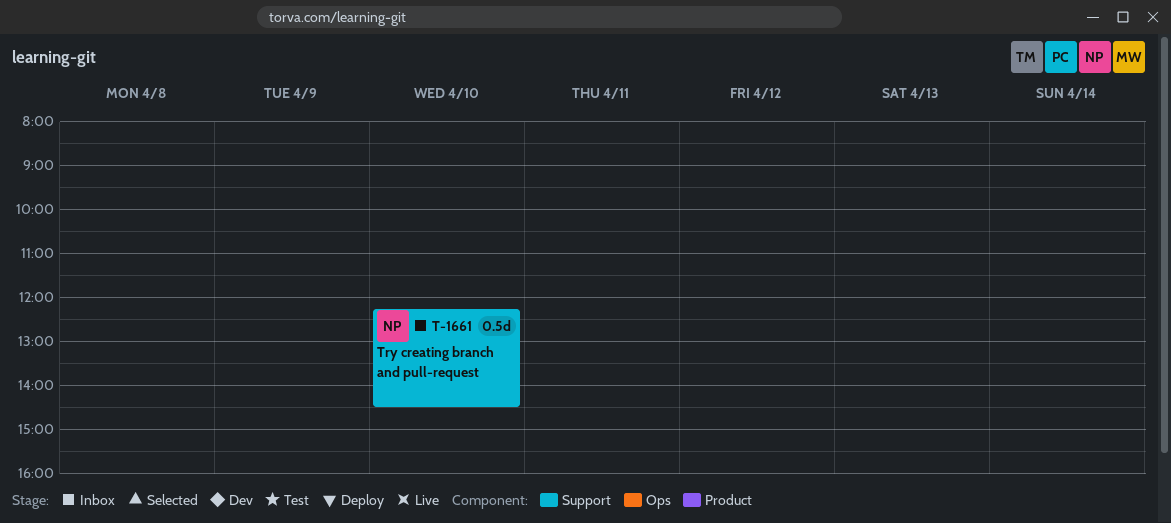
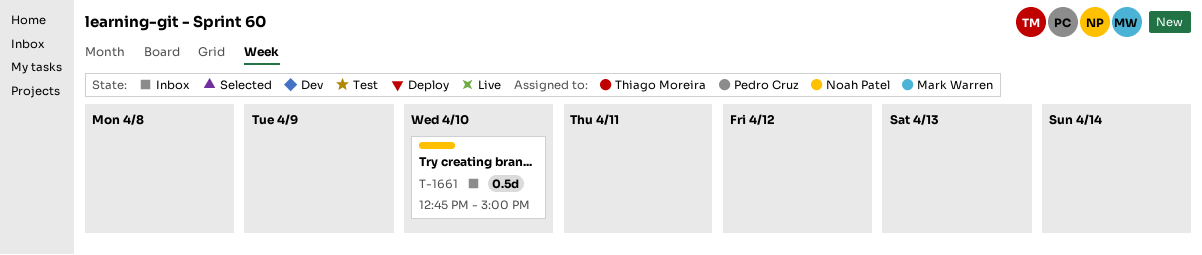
T-1661, begins: 12:15 -> 12:45
T-1661, ends: 14:30 -> 15:00

